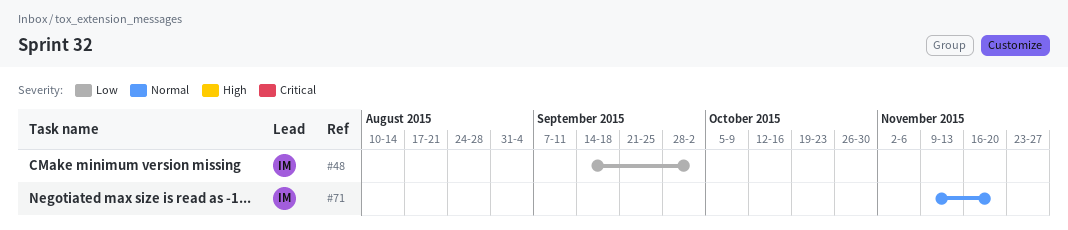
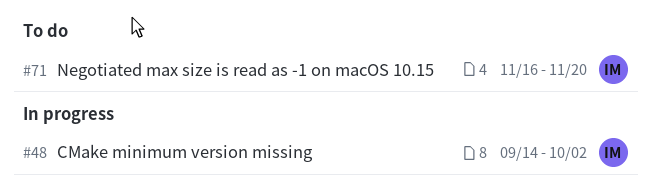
#71, start: Nov 9 -> Nov 16

